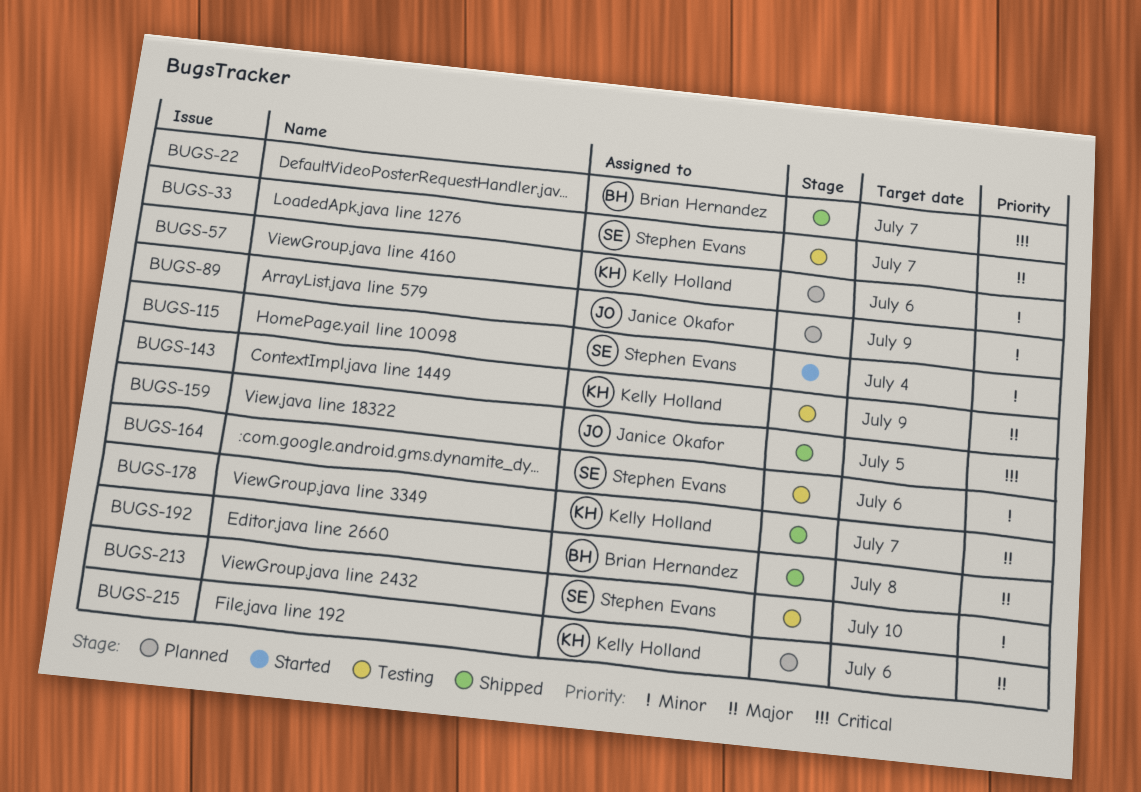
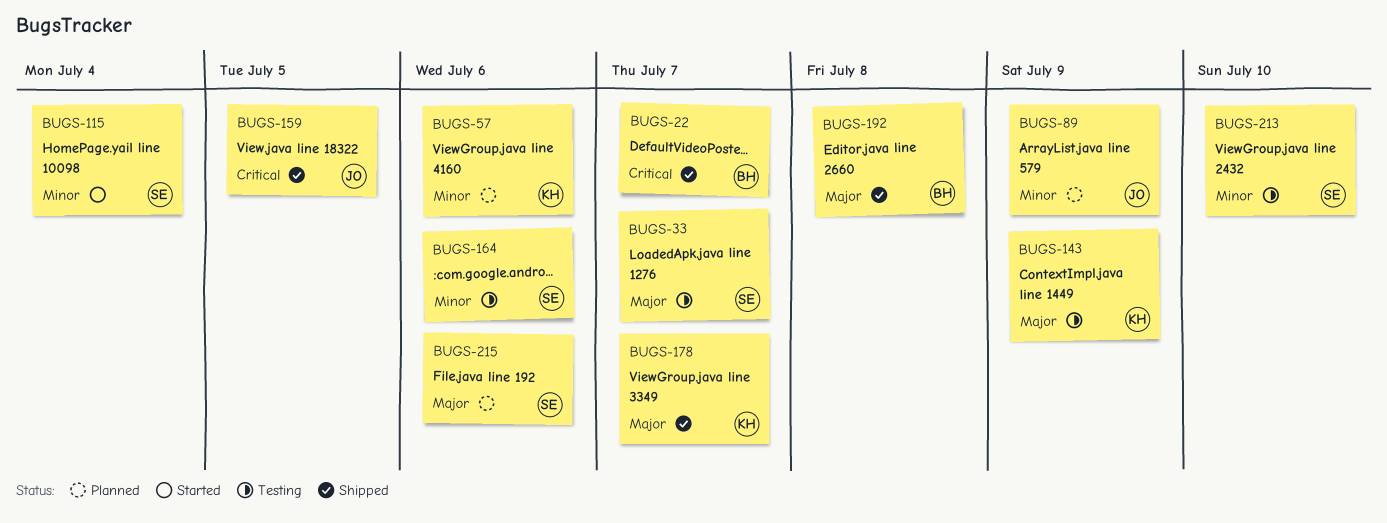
BUGS-215, owner: Kelly Holland -> Stephen Evans

